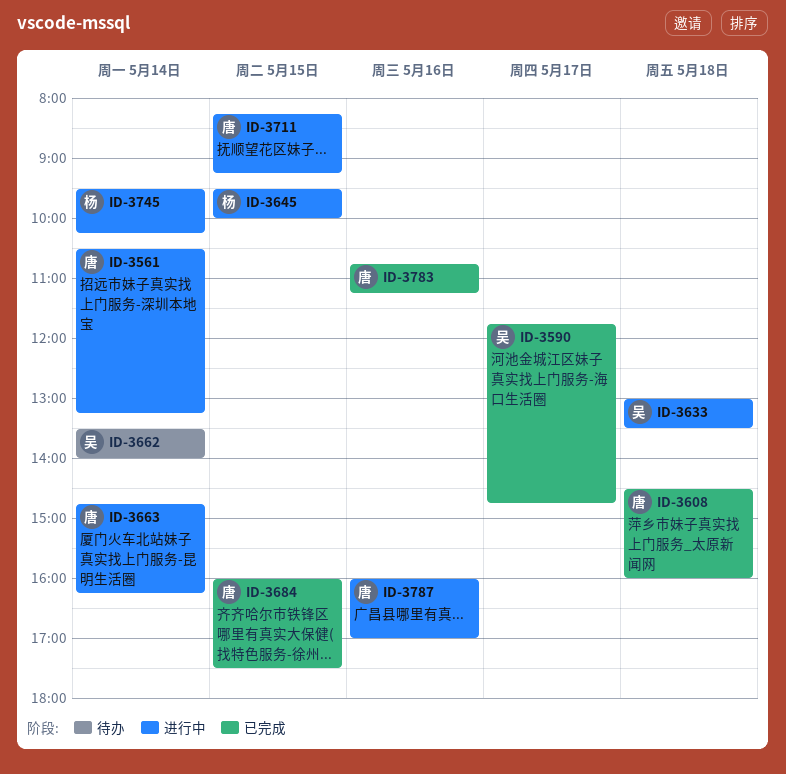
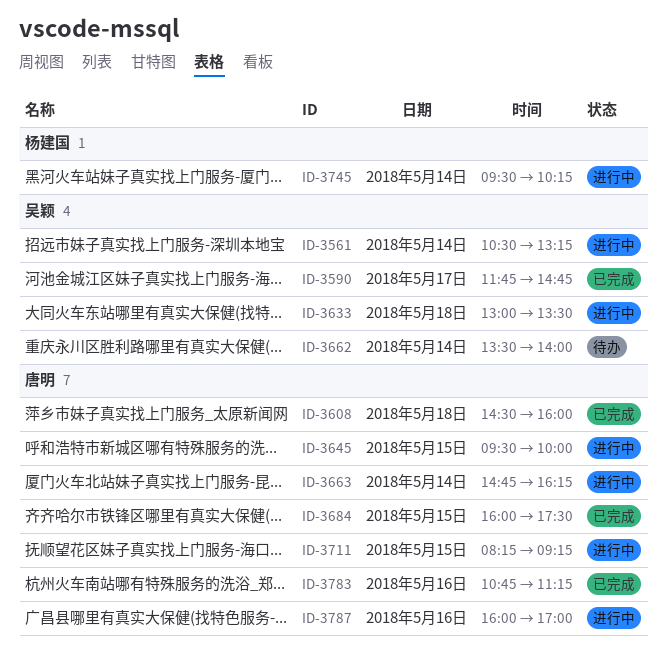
ID-3561, owner: 唐明 -> 吴颖
ID-3645, owner: 杨建国 -> 唐明

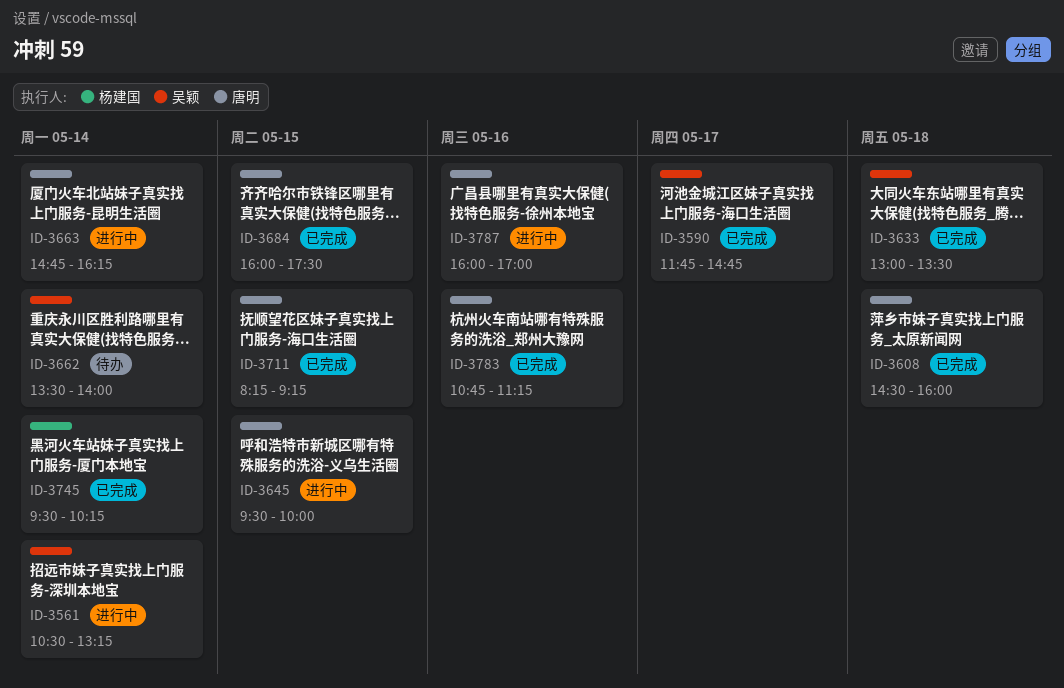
ID-3633, status: 进行中 -> 已完成
ID-3711, status: 进行中 -> 已完成
ID-3745, status: 进行中 -> 已完成

